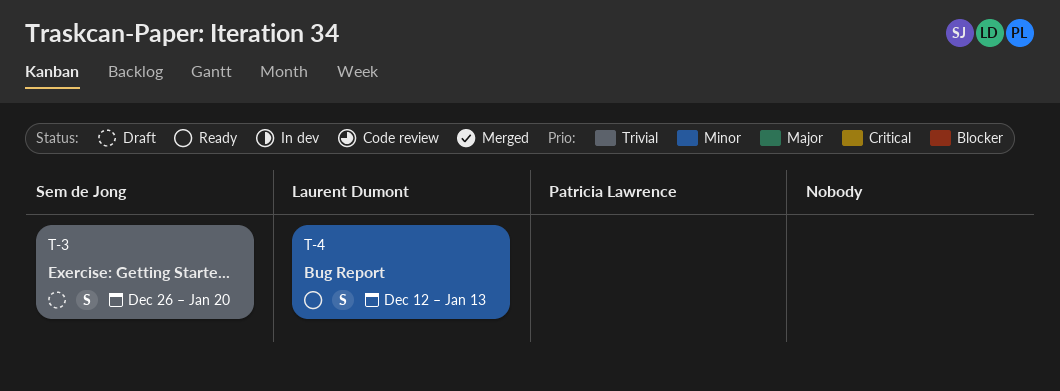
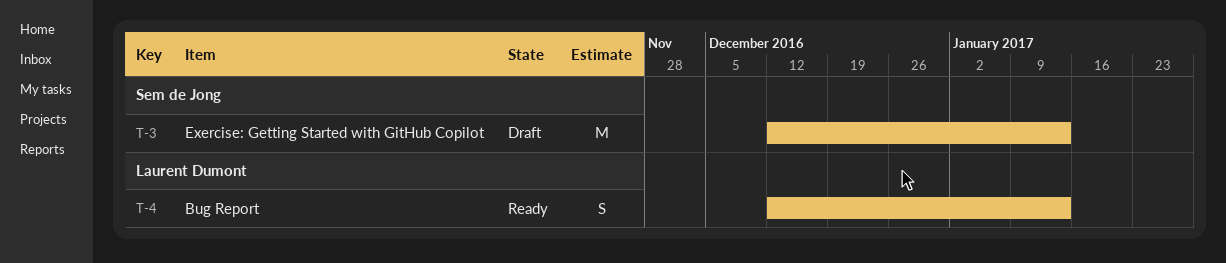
T-3, estimate: S -> M
T-3, start: Dec 26 -> Dec 12
T-3, due: Jan 20 -> Jan 13

